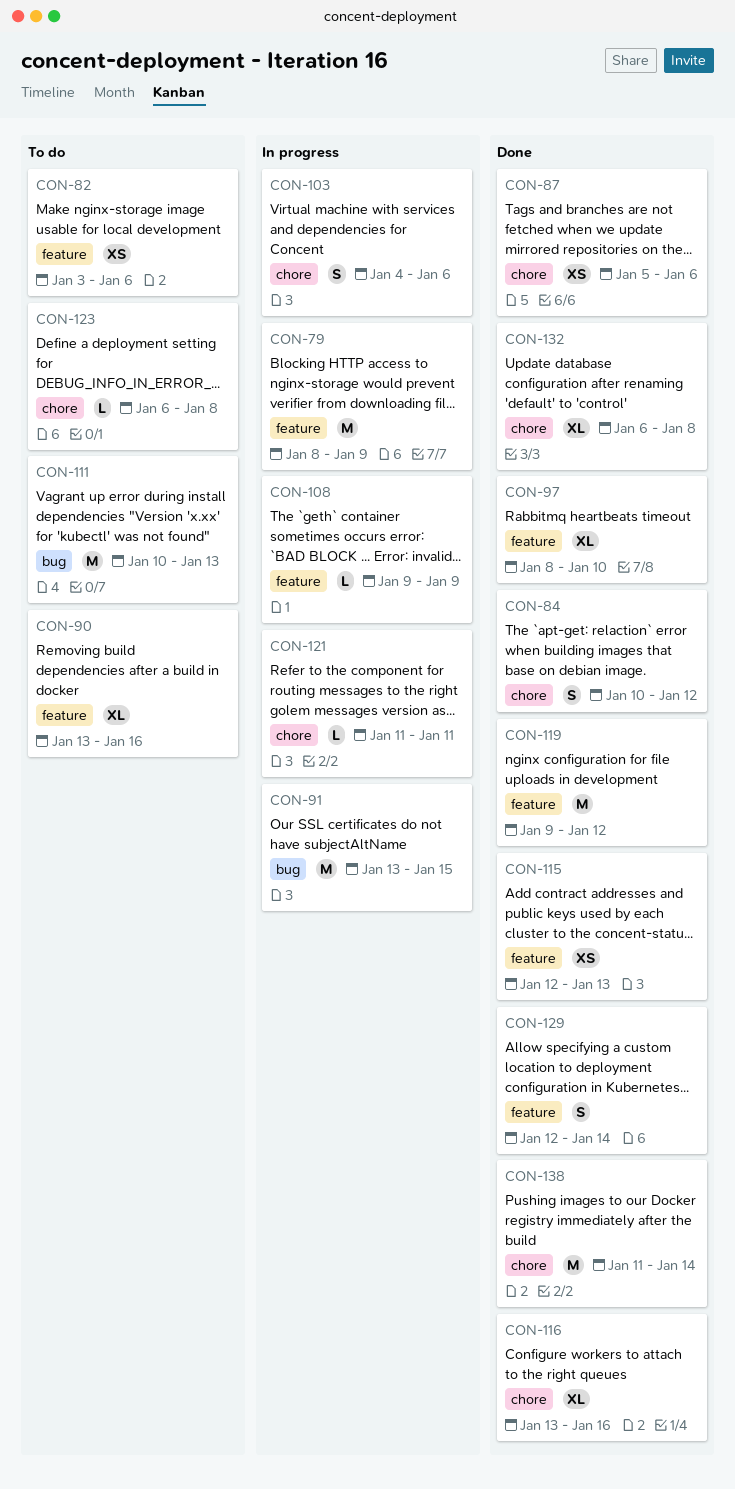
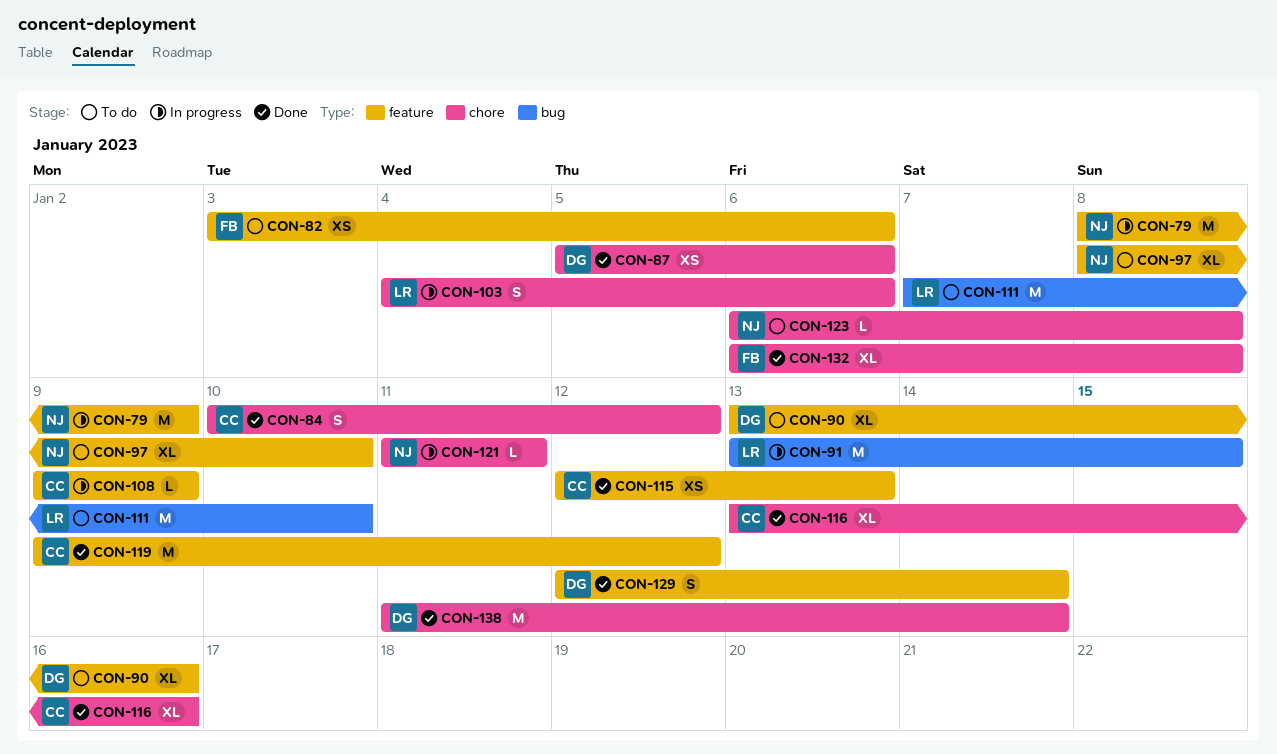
CON-97, status: Done -> To do
CON-111, start: Jan 10 -> Jan 7
CON-111, due: Jan 13 -> Jan 10

